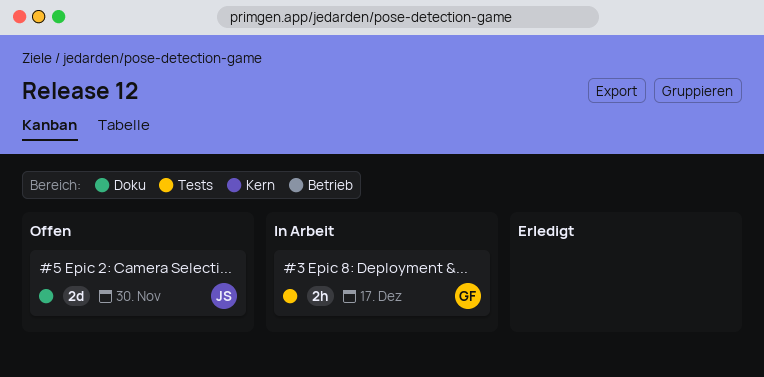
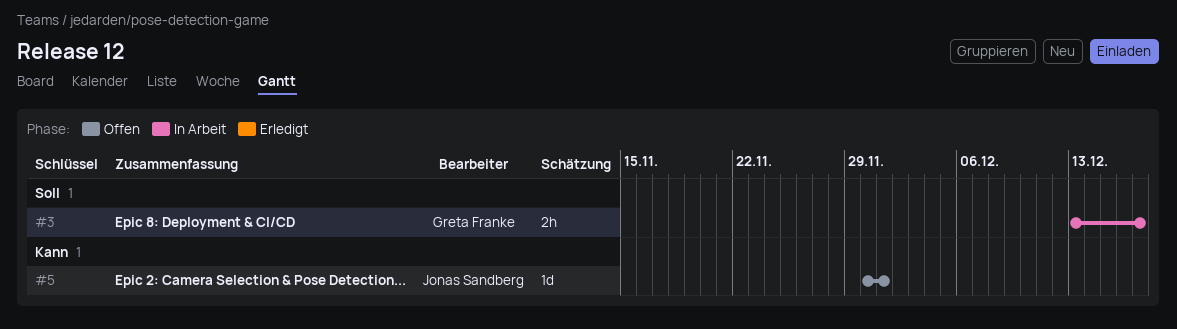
#5, estimate: 2d -> 1d
#5, due: Nov 30 -> Dec 1

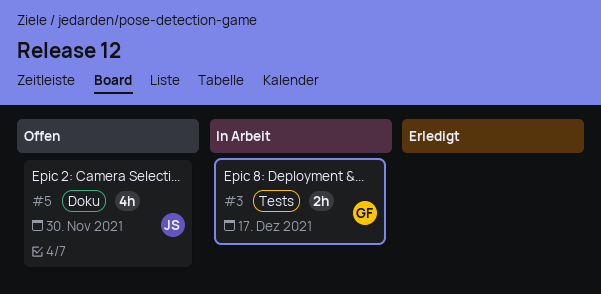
#5, estimate: 1d -> 4h
#5, due: Dec 1 -> Nov 30

